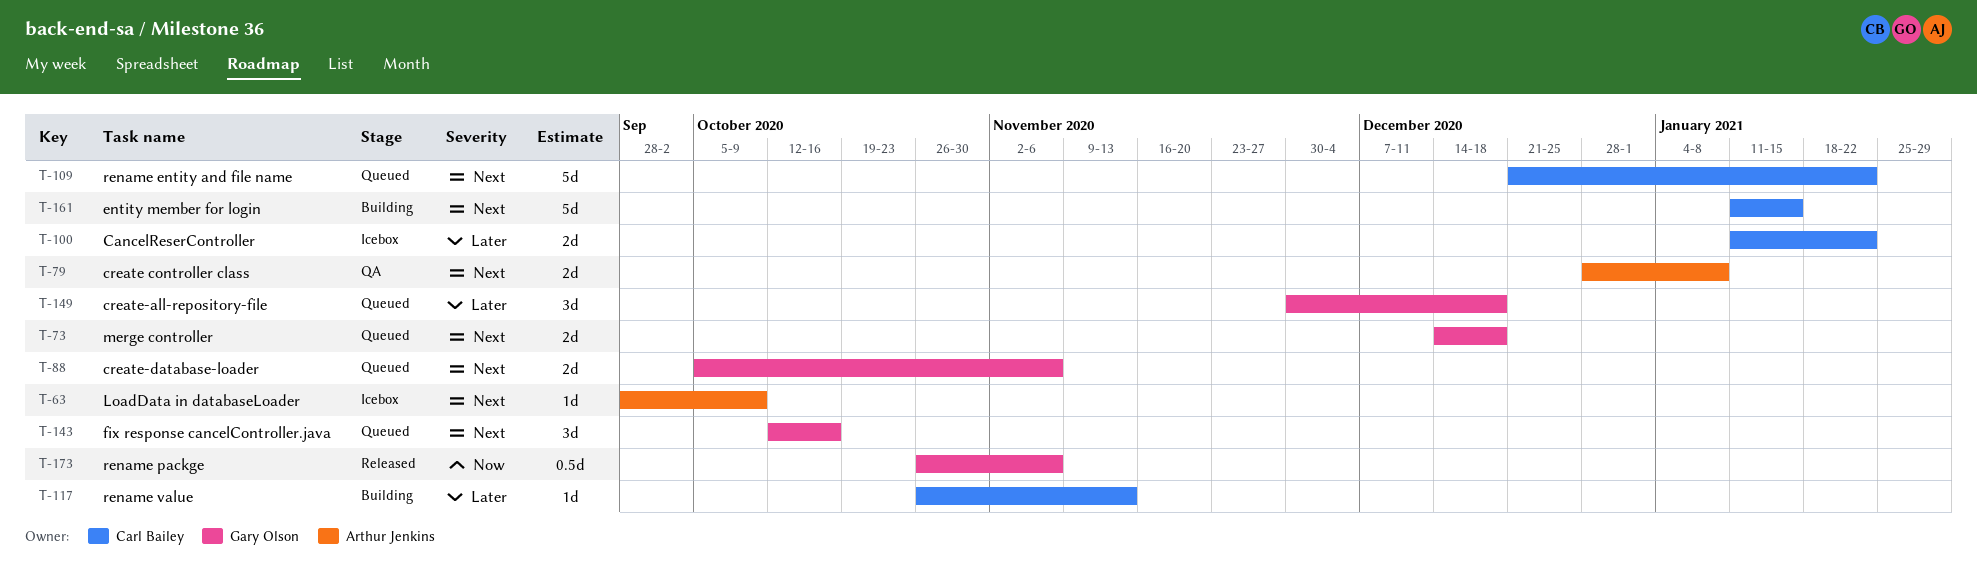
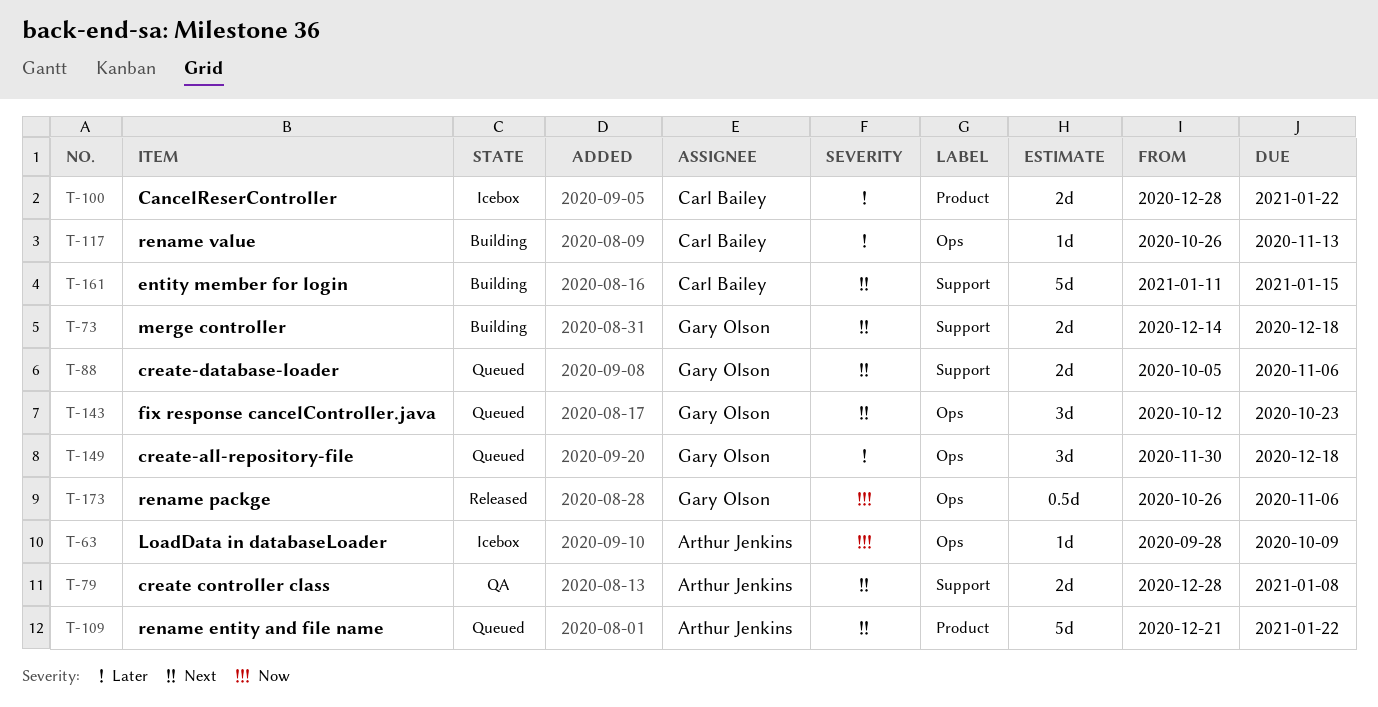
T-63, priority: Next -> Now
T-73, status: Queued -> Building
T-100, start: Jan 11 -> Dec 28
T-109, owner: Carl Bailey -> Arthur Jenkins
T-143, due: Oct 16 -> Oct 23

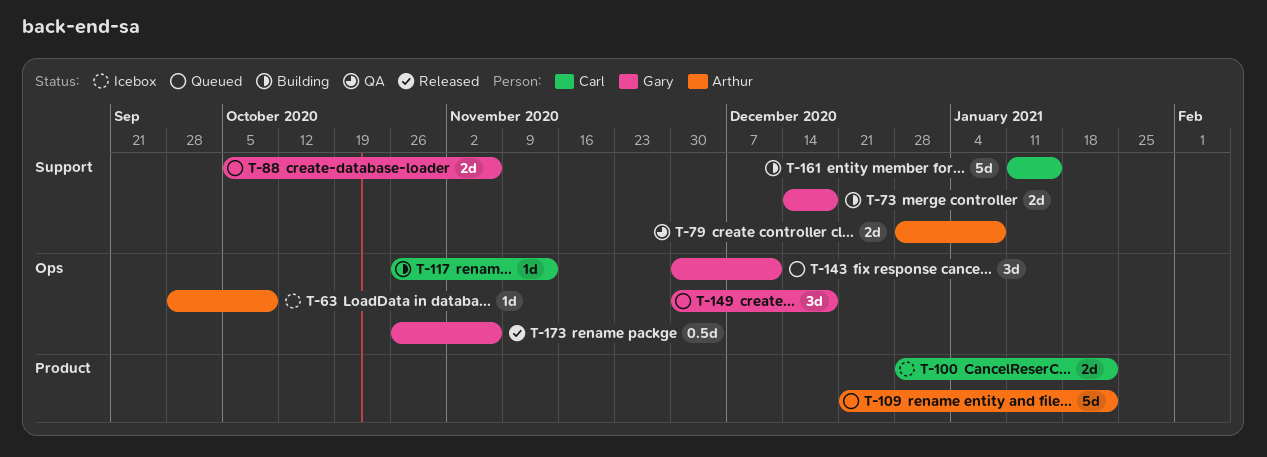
T-143, start: Oct 12 -> Nov 30
T-143, due: Oct 23 -> Dec 11

